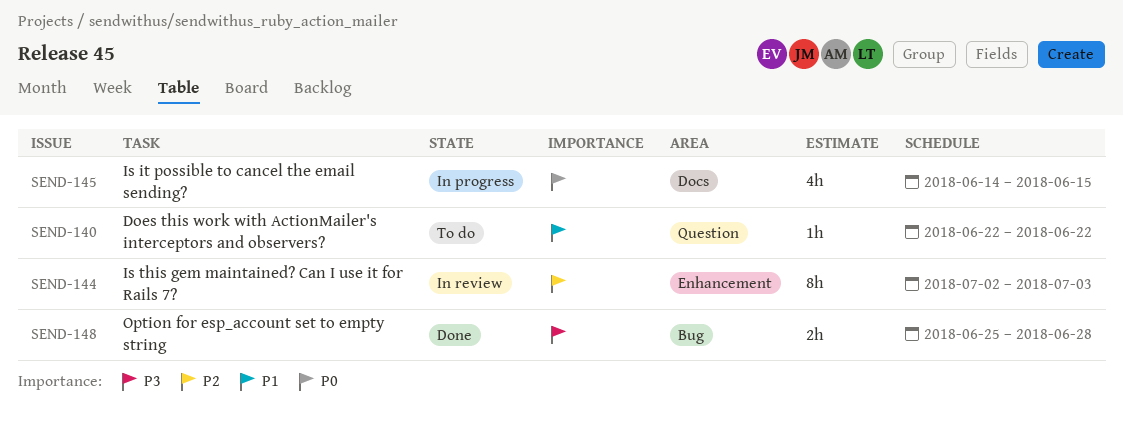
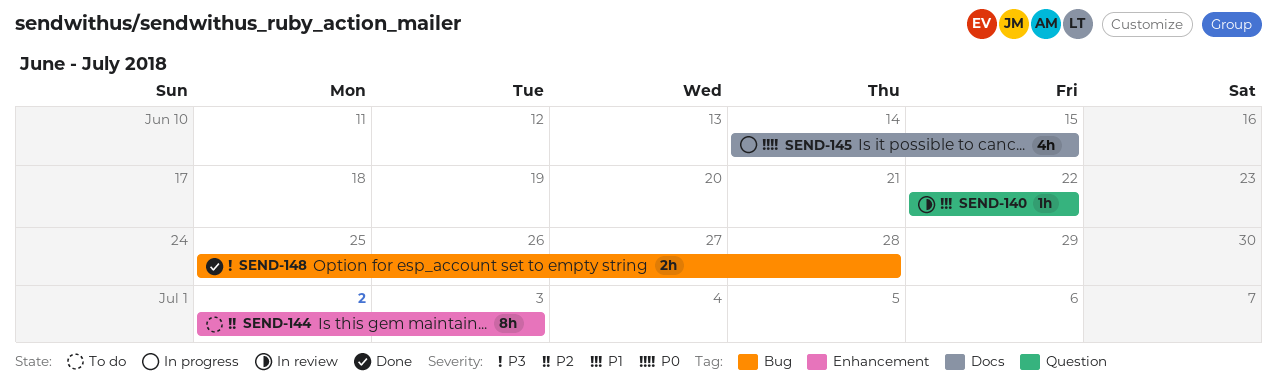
SEND-140, status: To do -> In review
SEND-144, status: In review -> To do

